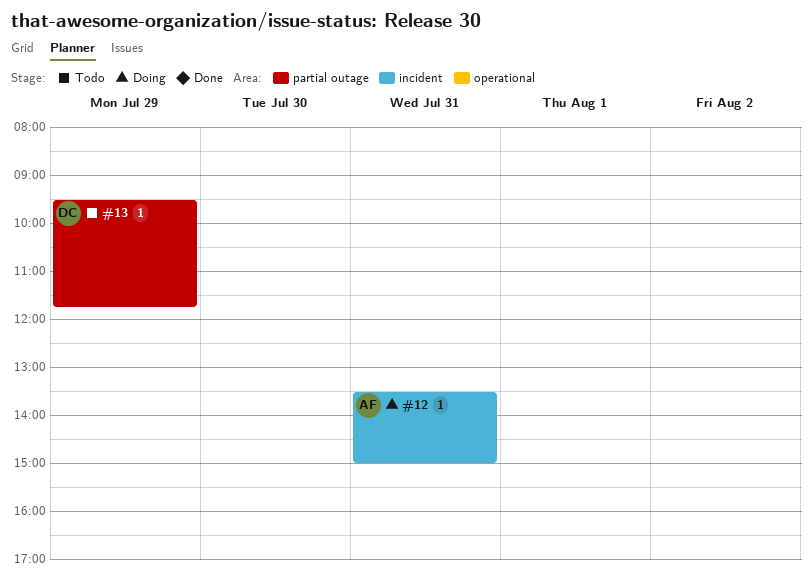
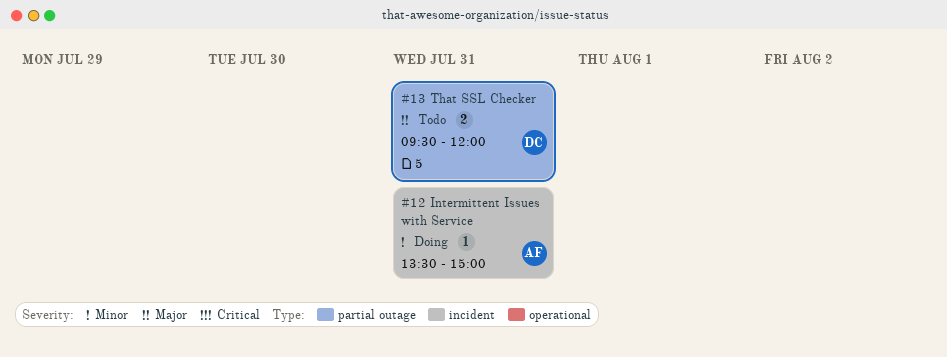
#13, estimate: 1 -> 2
#13, day: Jul 29 -> Jul 31
#13, ends: 11:45 -> 12:00

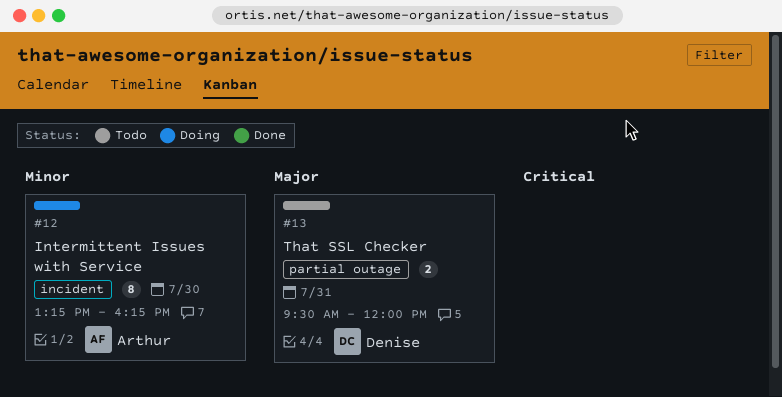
#12, estimate: 1 -> 8
#12, day: Jul 31 -> Jul 30
#12, begins: 13:30 -> 13:15
#12, ends: 15:00 -> 16:15

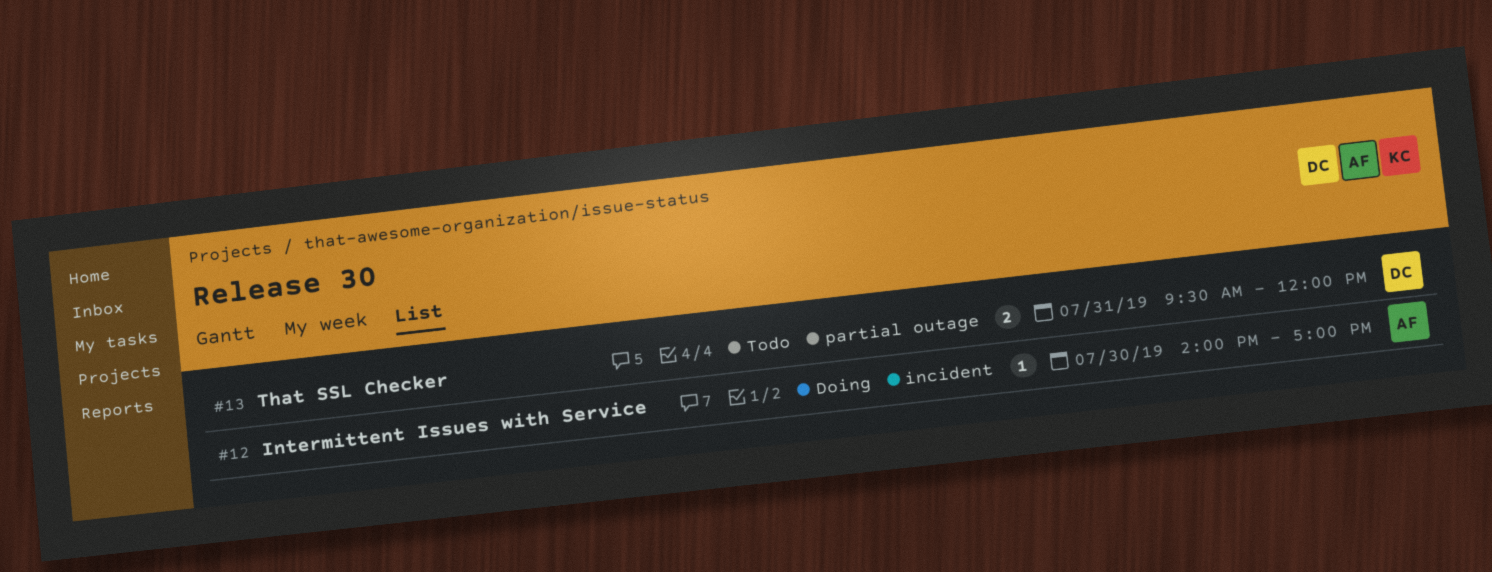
#12, estimate: 8 -> 1
#12, begins: 13:15 -> 14:00
#12, ends: 16:15 -> 17:00

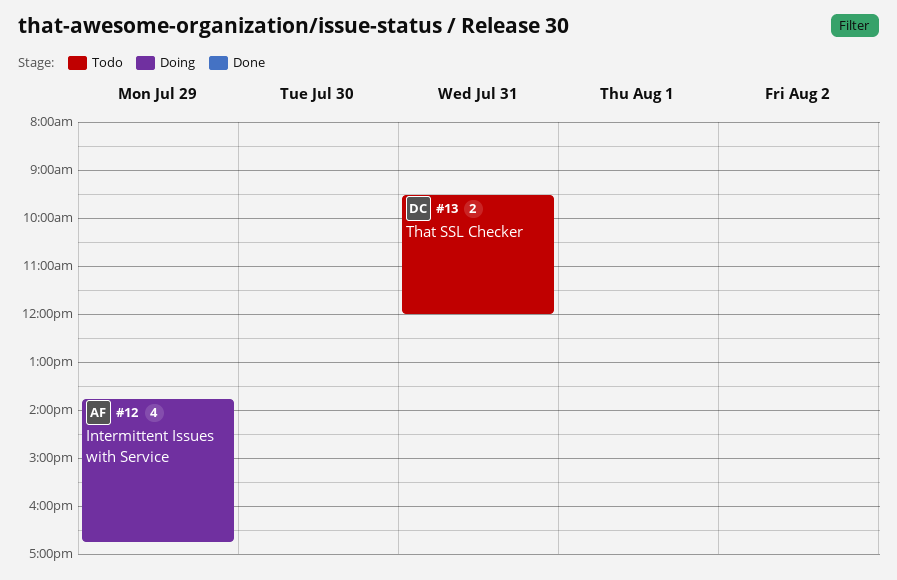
#12, estimate: 1 -> 4
#12, day: Jul 30 -> Jul 29
#12, begins: 14:00 -> 13:45
#12, ends: 17:00 -> 16:45

